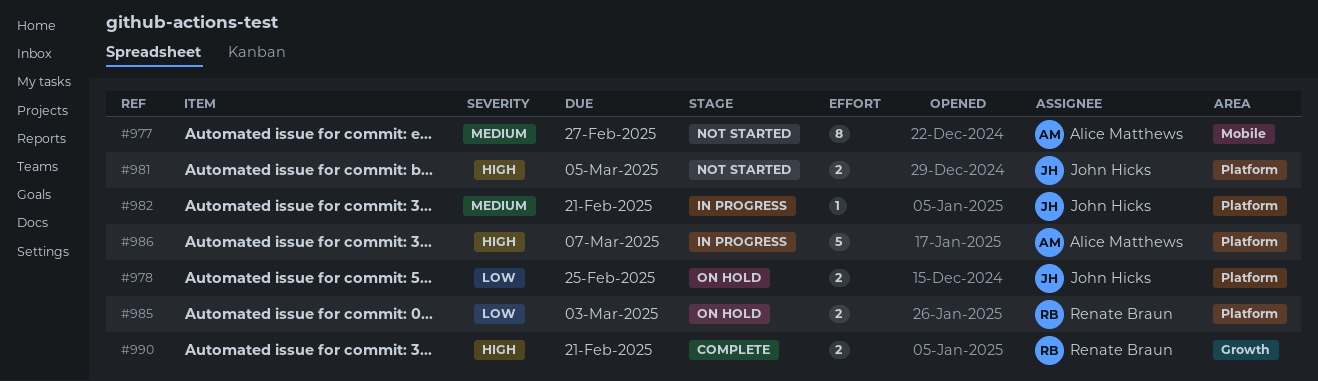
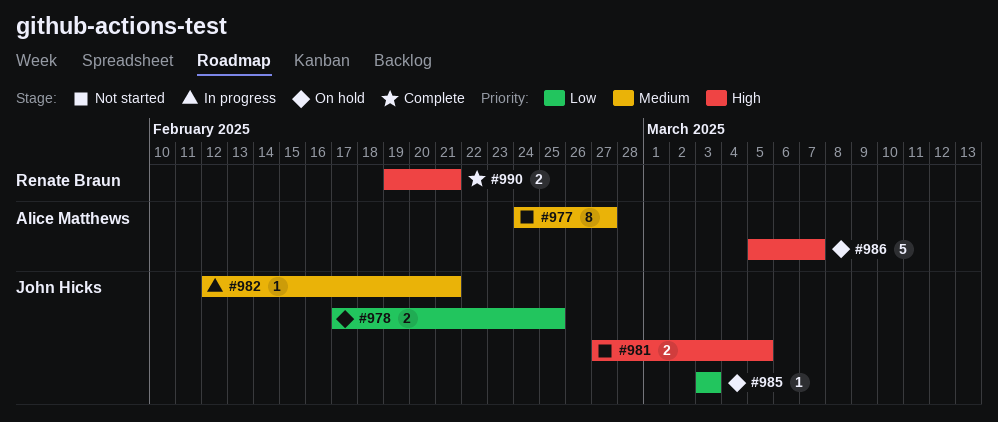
#985, owner: Renate Braun -> John Hicks
#985, estimate: 2 -> 1
#986, status: In progress -> On hold

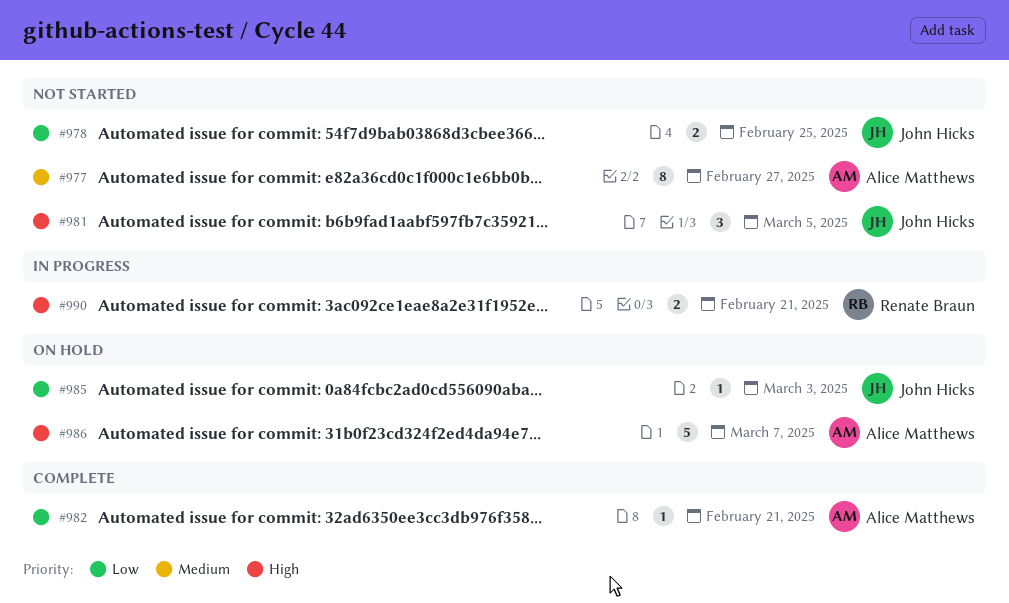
#978, status: On hold -> Not started
#981, estimate: 2 -> 3
#982, status: In progress -> Complete
#982, owner: John Hicks -> Alice Matthews
#982, priority: Medium -> Low
#990, status: Complete -> In progress

